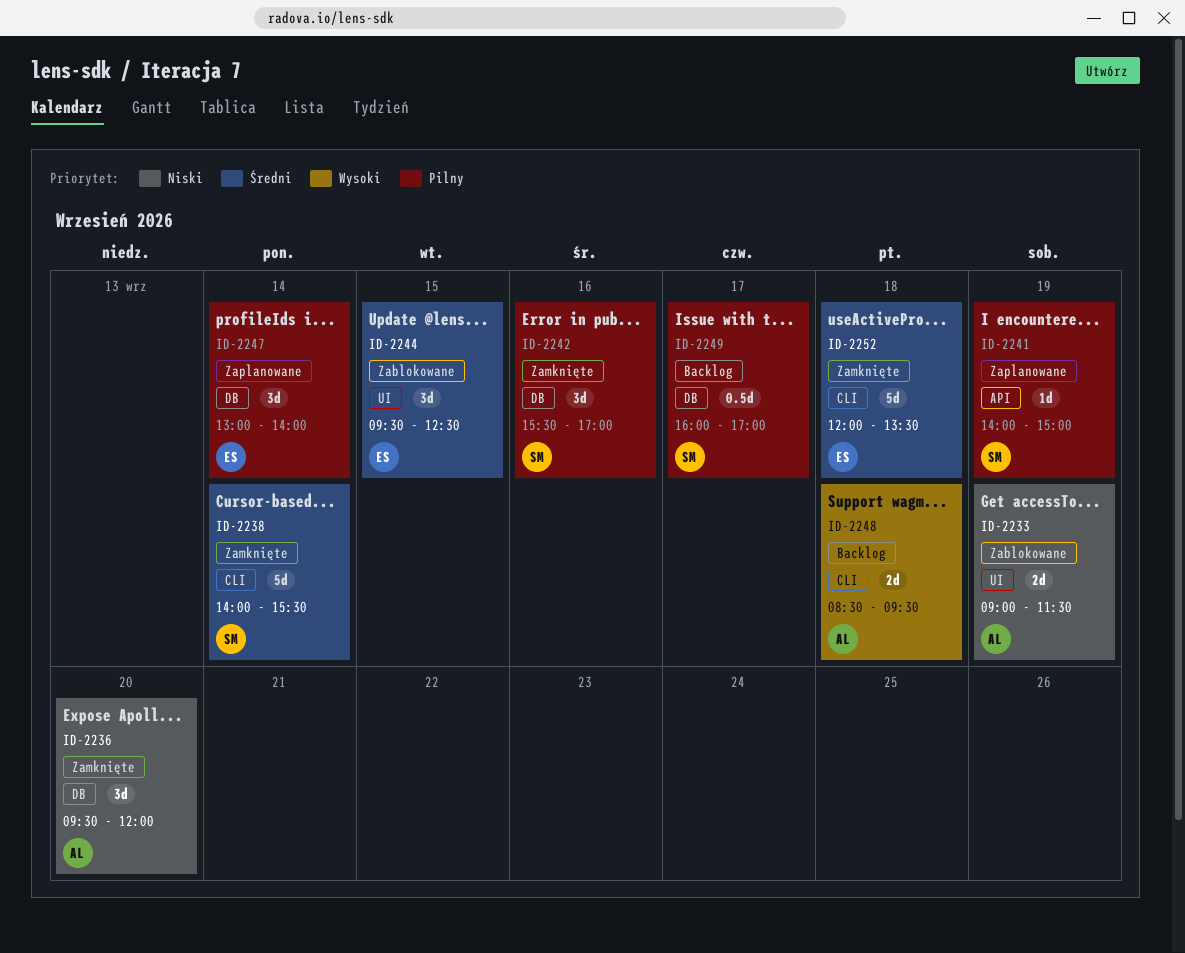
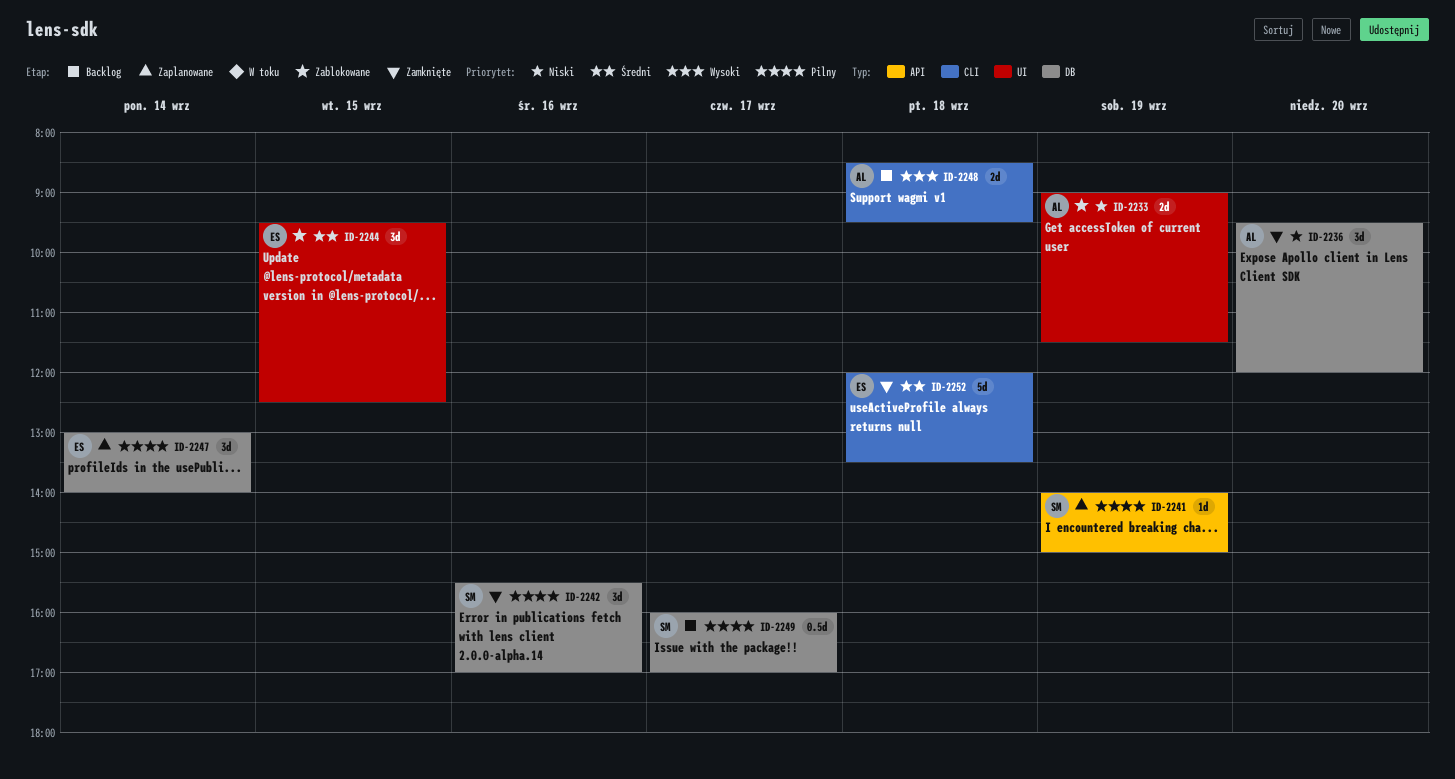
ID-2238: present -> none

